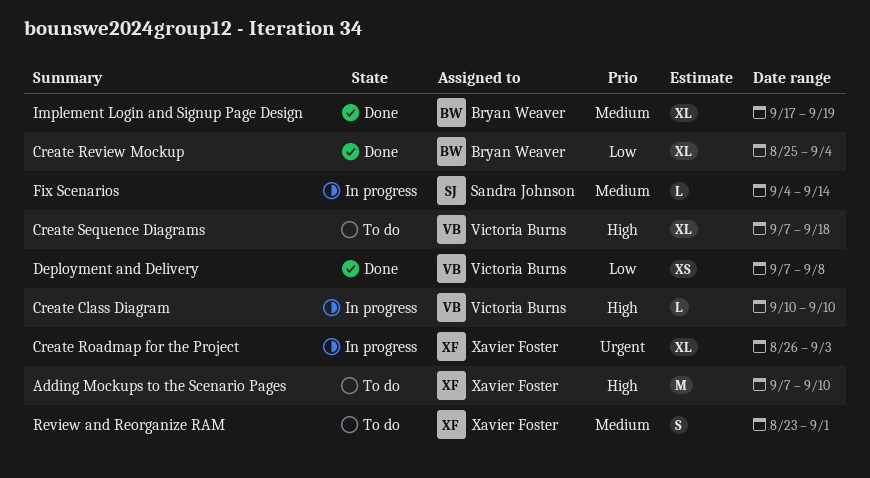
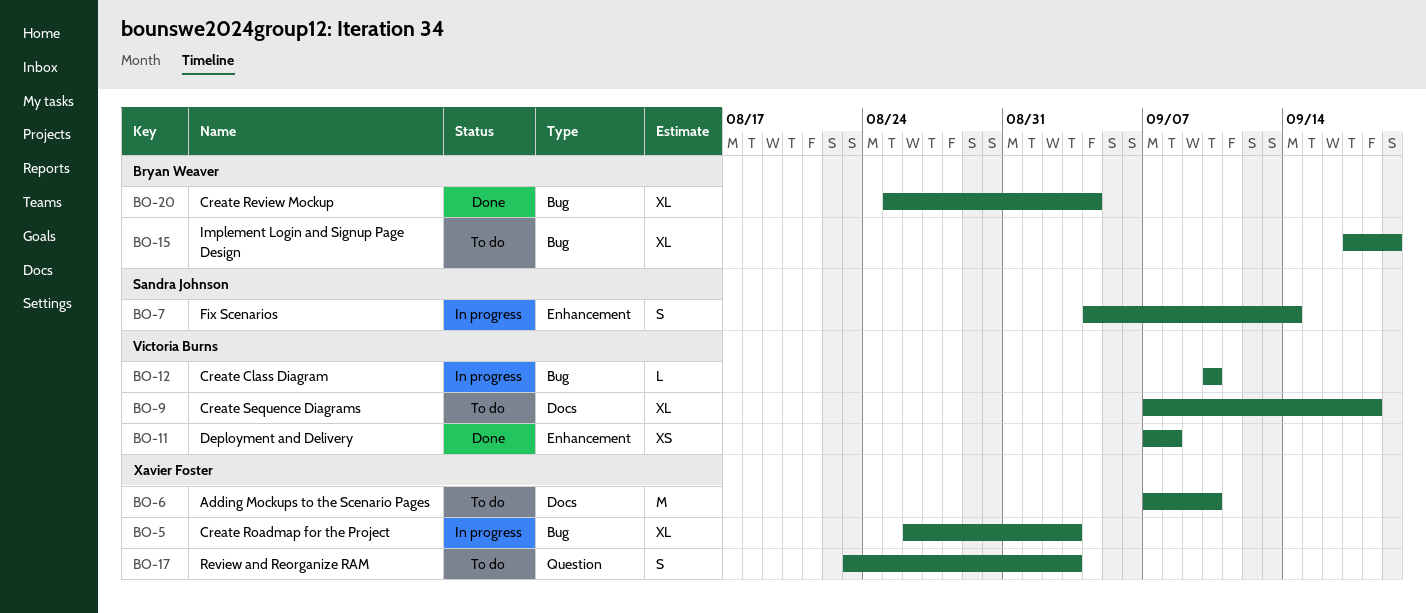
Fix Scenarios, estimate: L -> S
Implement Login and Signup Page Design, status: Done -> To do
Review and Reorganize RAM, due: Sep 1 -> Sep 3

